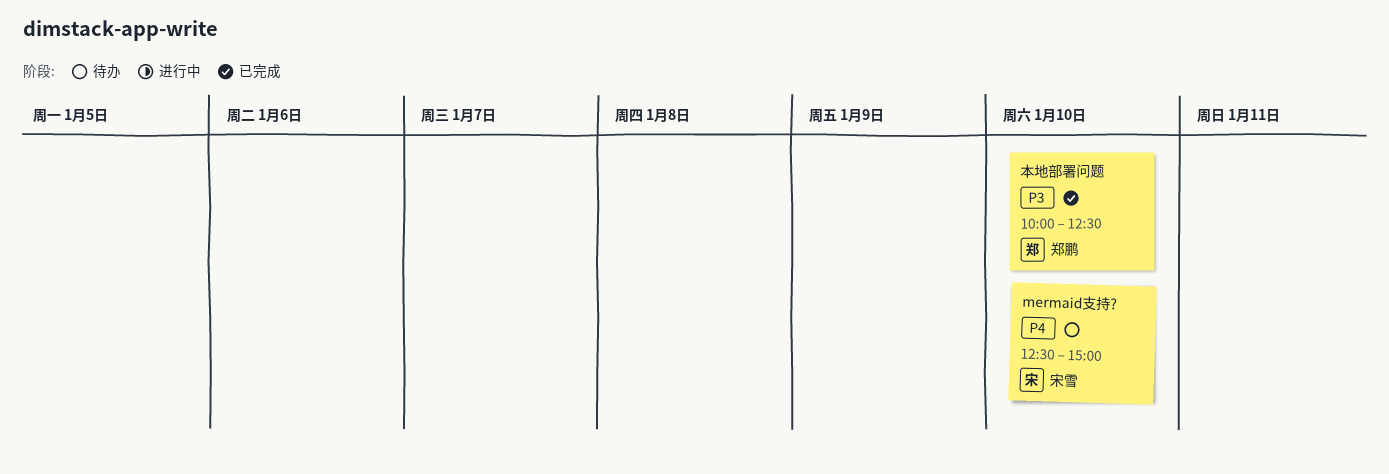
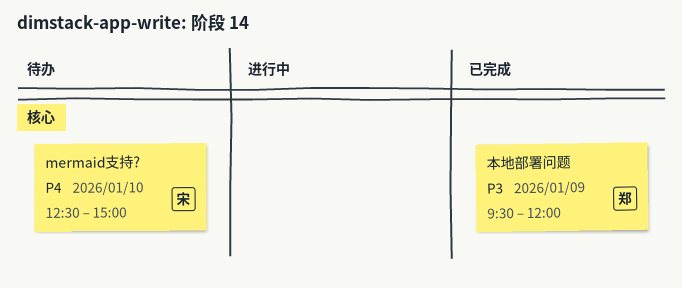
本地部署问题, day: Jan 10 -> Jan 9
本地部署问题, begins: 10:00 -> 09:30
本地部署问题, ends: 12:30 -> 12:00

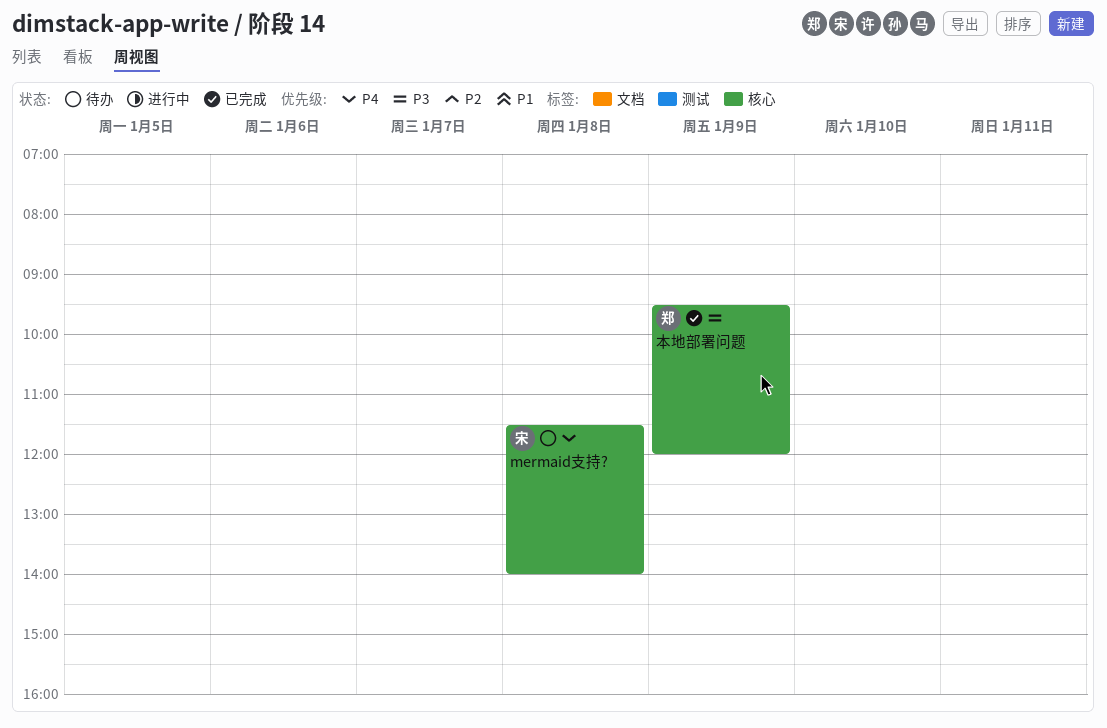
mermaid支持?, day: Jan 10 -> Jan 8
mermaid支持?, begins: 12:30 -> 11:30
mermaid支持?, ends: 15:00 -> 14:00

